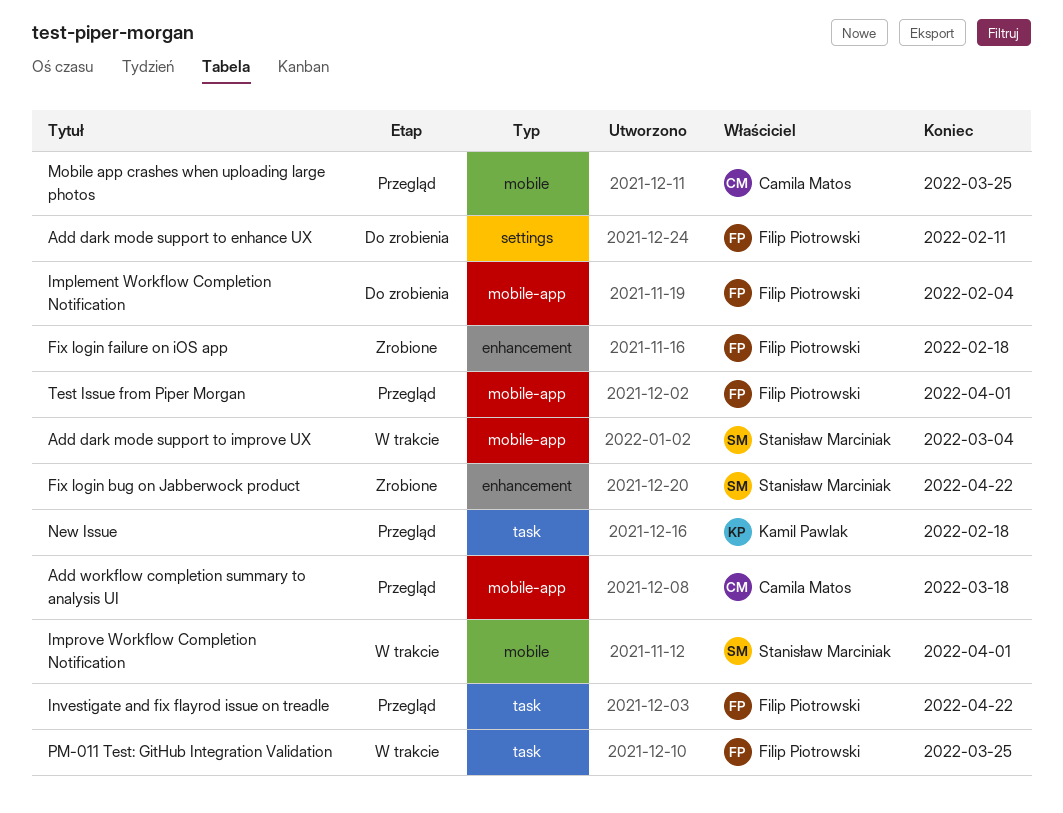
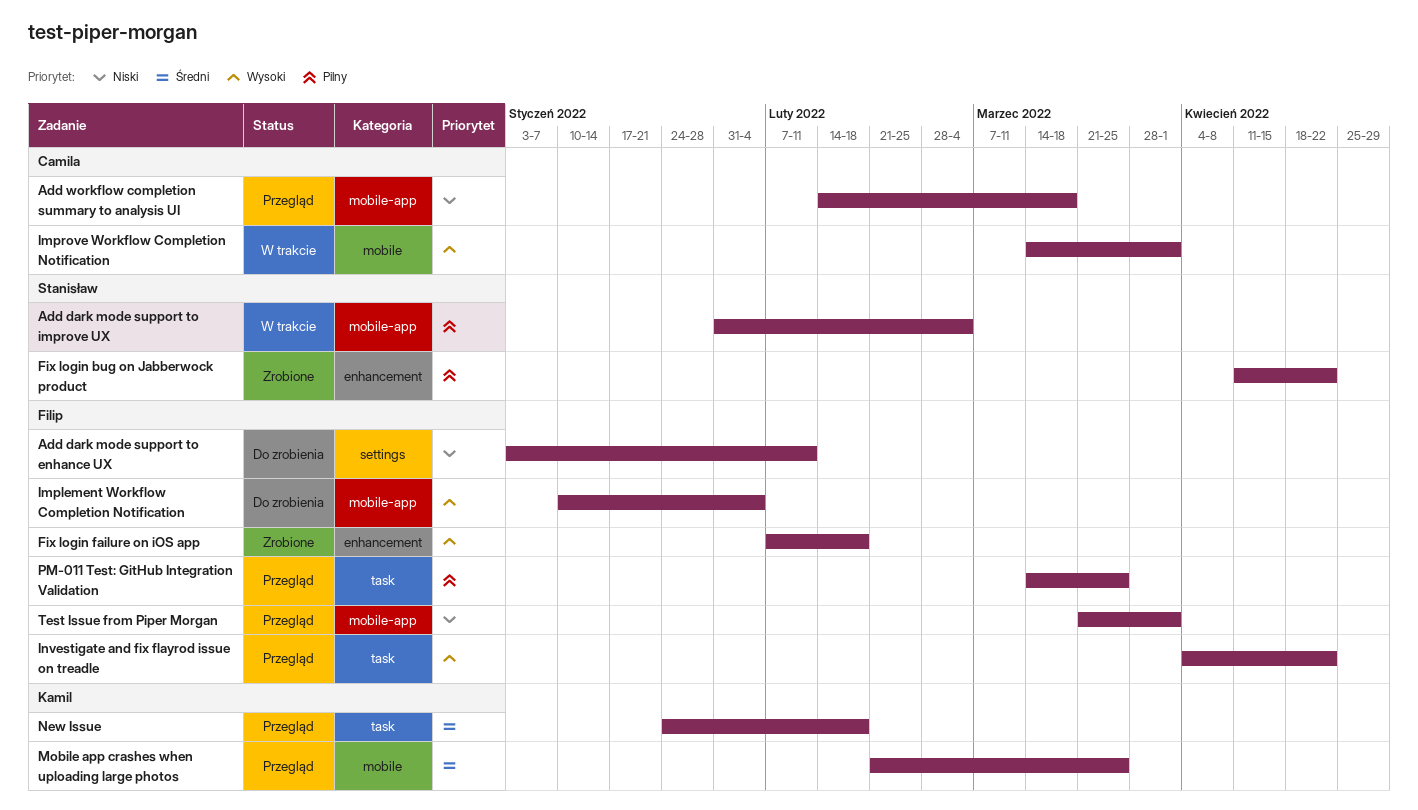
Improve Workflow Completion Notification, owner: Stanisław Marciniak -> Camila Matos
Mobile app crashes when uploading large photos, owner: Camila Matos -> Kamil Pawlak
PM-011 Test: GitHub Integration Validation, status: W trakcie -> Przegląd

